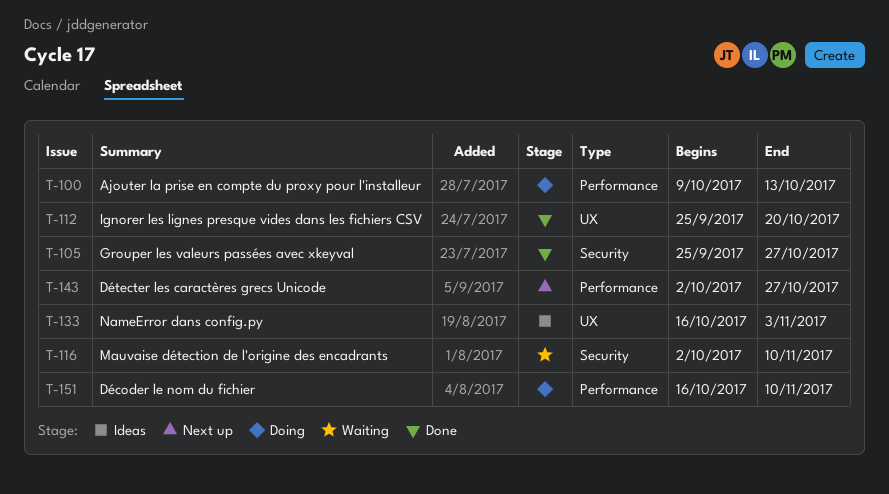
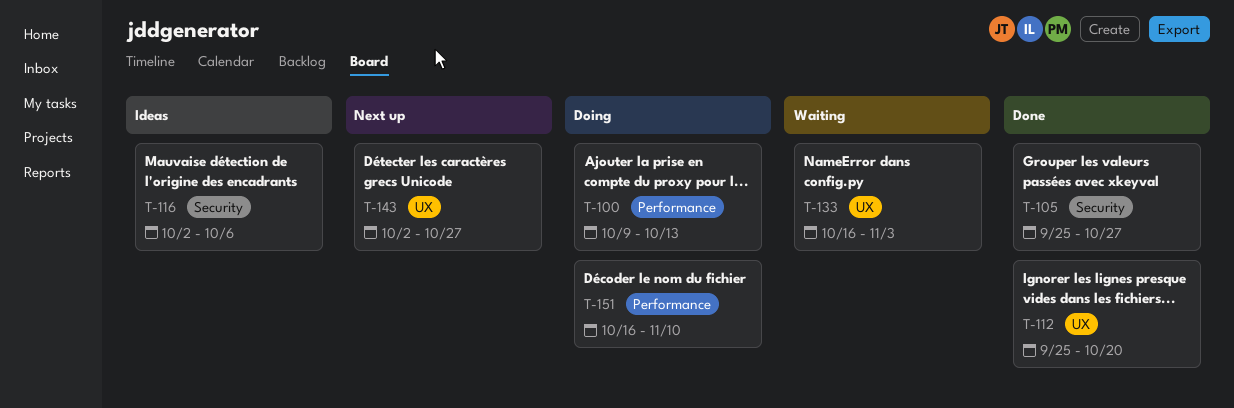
T-116, status: Waiting -> Ideas
T-116, due: Nov 10 -> Oct 6
T-133, status: Ideas -> Waiting
T-143, label: Performance -> UX

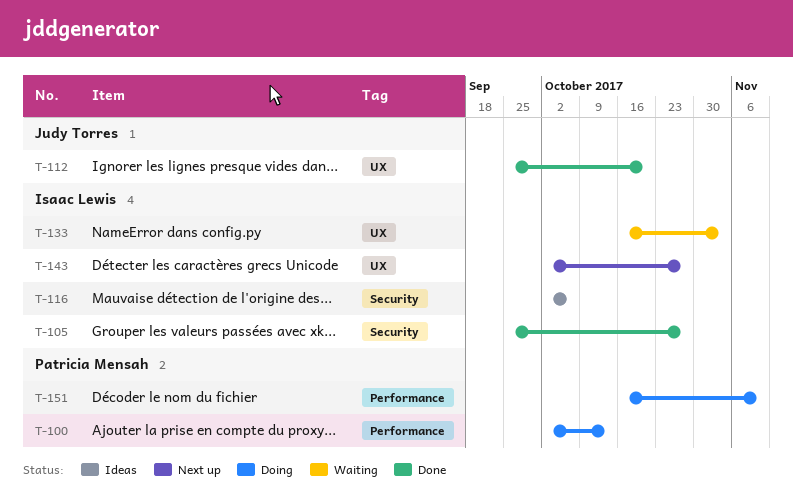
T-100, start: Oct 9 -> Oct 2

